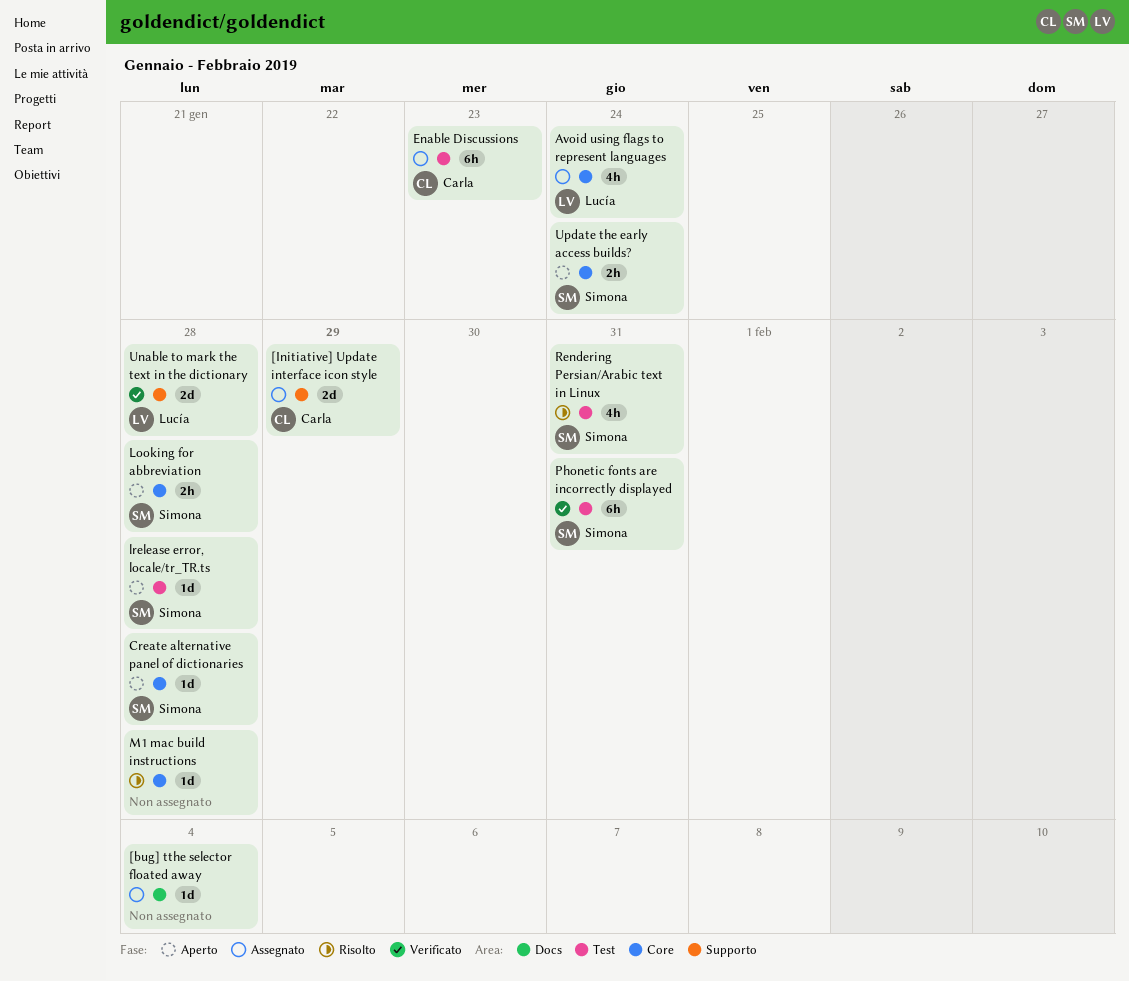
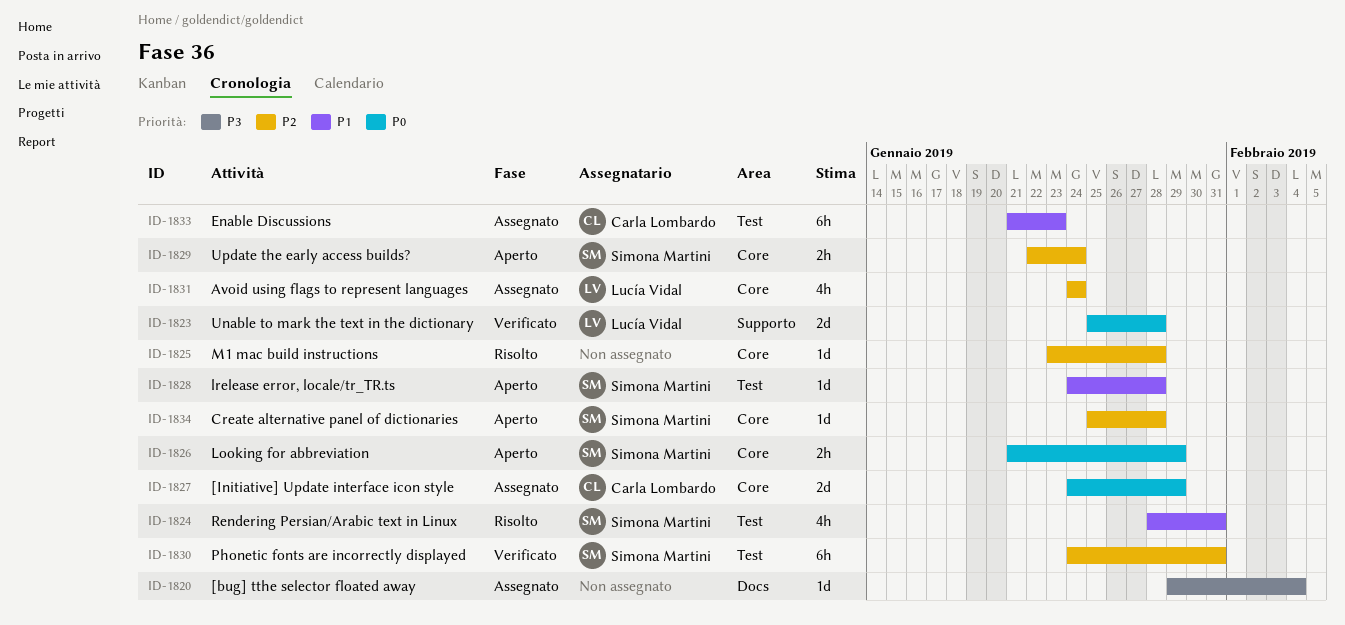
[Initiative] Update interface icon style, label: Supporto -> Core
Looking for abbreviation, due: Jan 28 -> Jan 29

